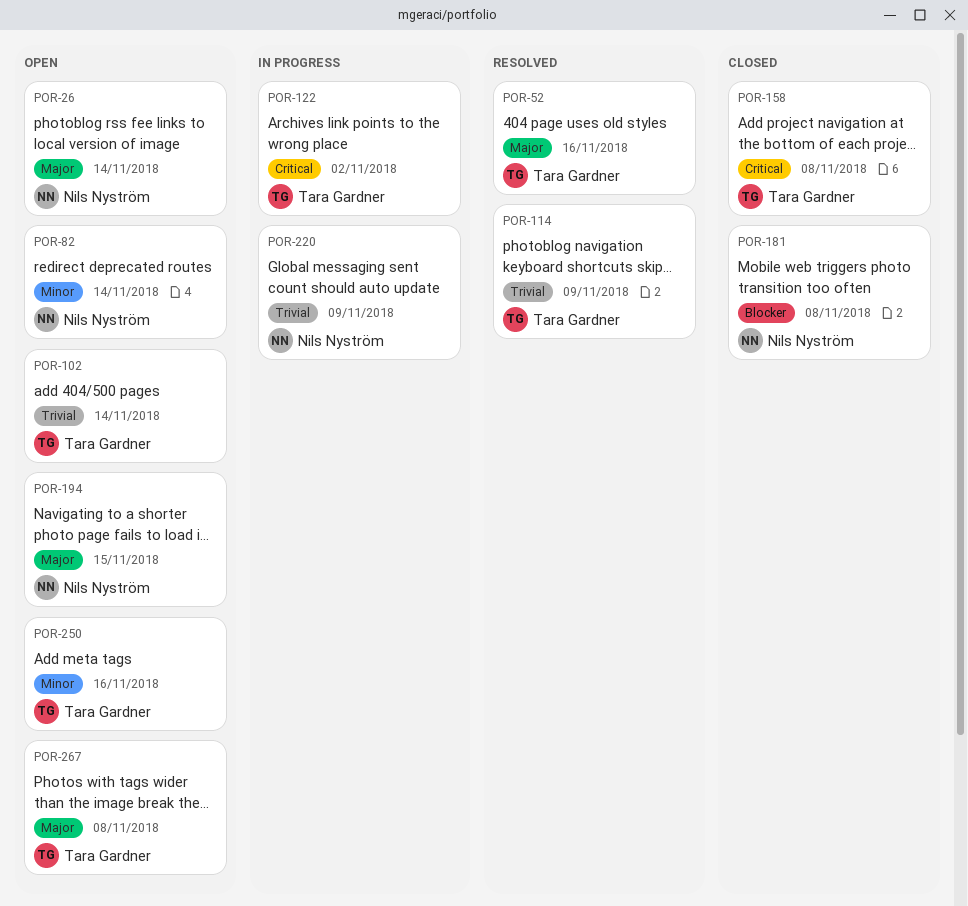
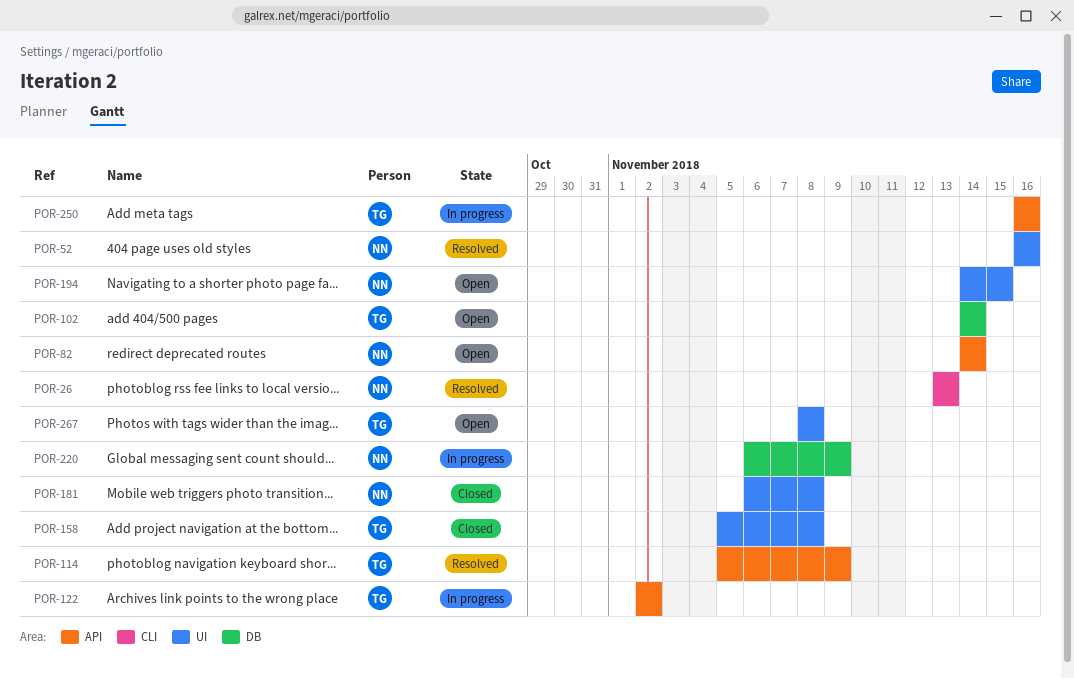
POR-26, status: Open -> Resolved
POR-26, due: Nov 14 -> Nov 13
POR-52, owner: Tara Gardner -> Nils Nyström
POR-250, status: Open -> In progress

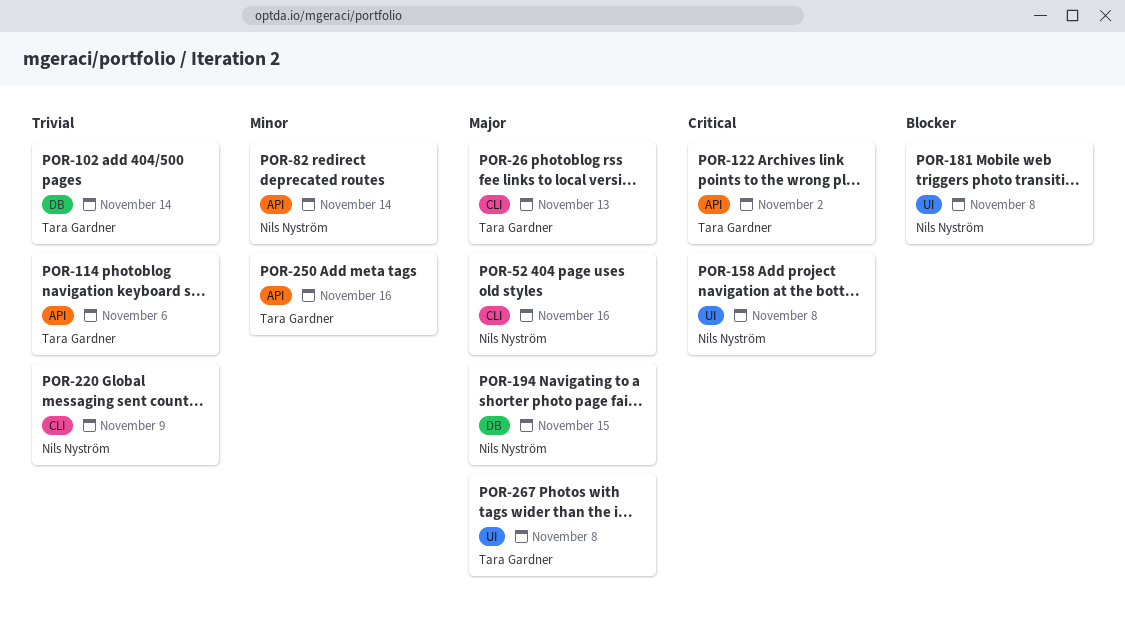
POR-26, owner: Nils Nyström -> Tara Gardner
POR-52, label: UI -> CLI
POR-114, due: Nov 9 -> Nov 6
POR-158, owner: Tara Gardner -> Nils Nyström
POR-194, label: UI -> DB
POR-220, label: DB -> CLI

